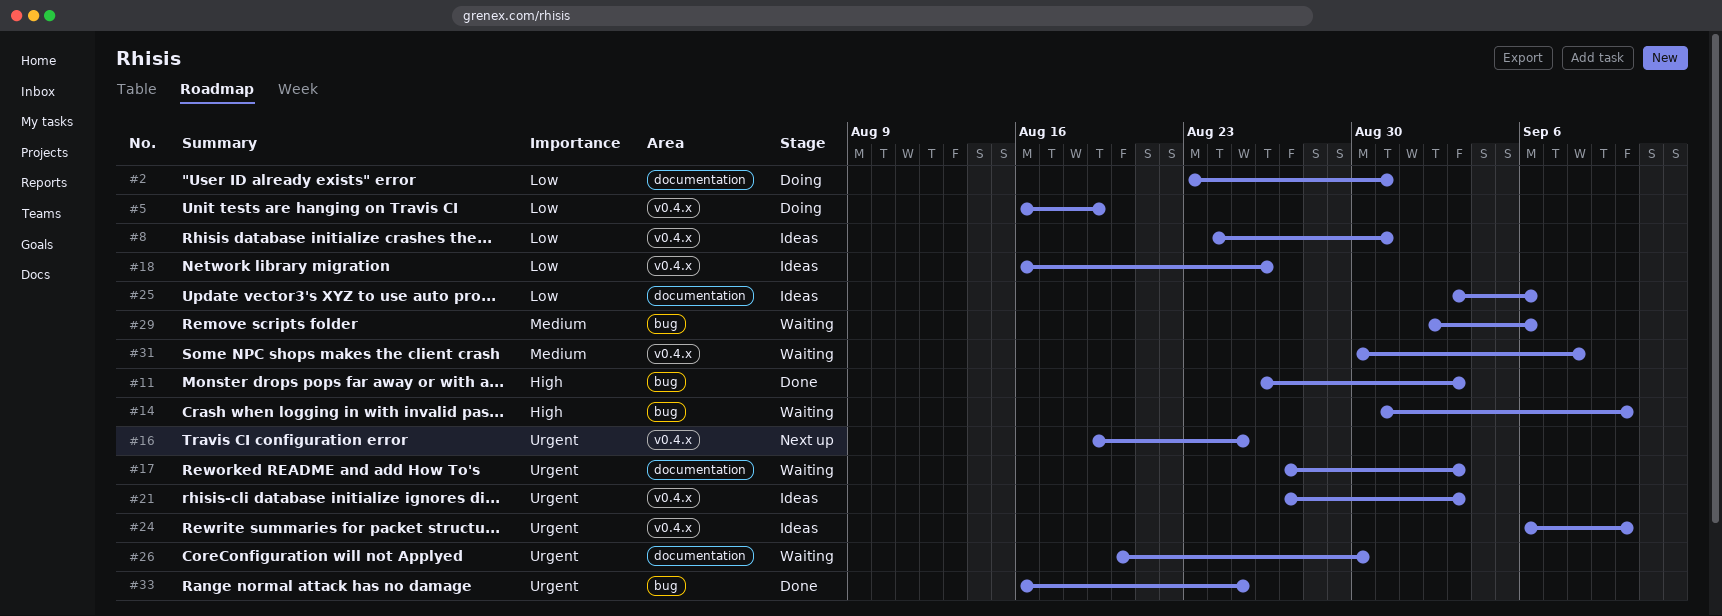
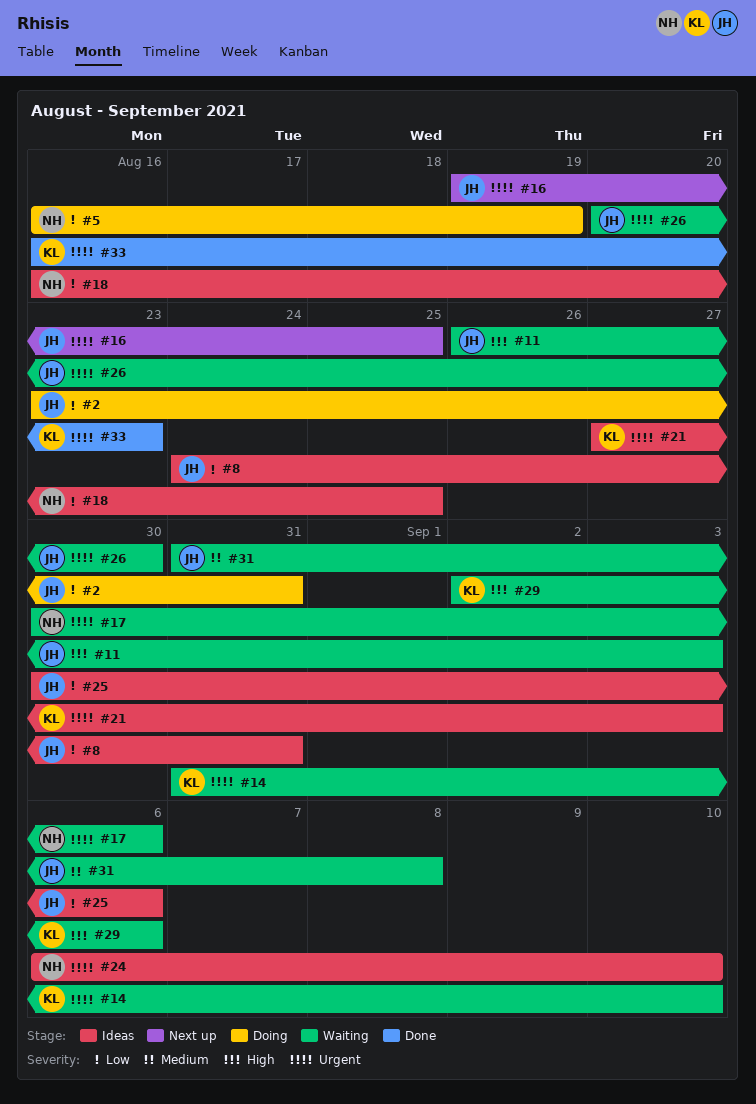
#11, status: Done -> Waiting
#14, priority: High -> Urgent
#17, start: Aug 27 -> Aug 30
#17, due: Sep 3 -> Sep 6
#18, due: Aug 26 -> Aug 25
#25, start: Sep 3 -> Aug 30
#29, priority: Medium -> High
#31, start: Aug 30 -> Aug 31
#33, due: Aug 25 -> Aug 23

